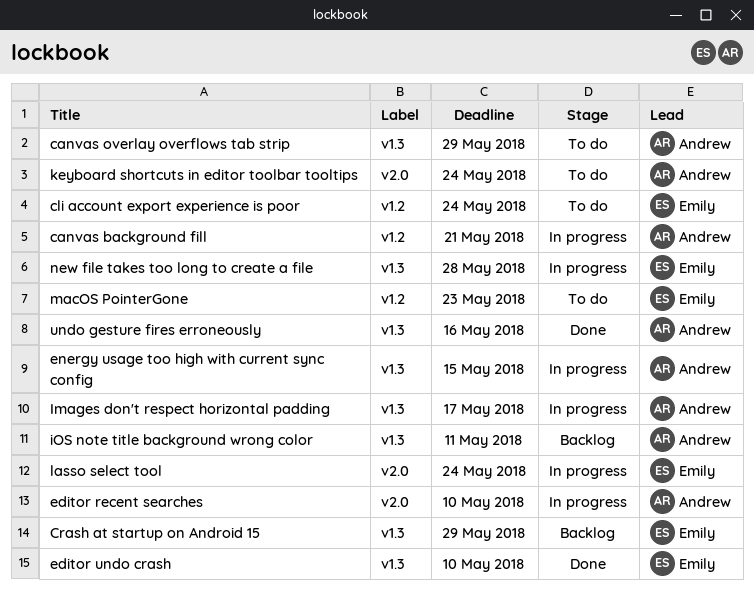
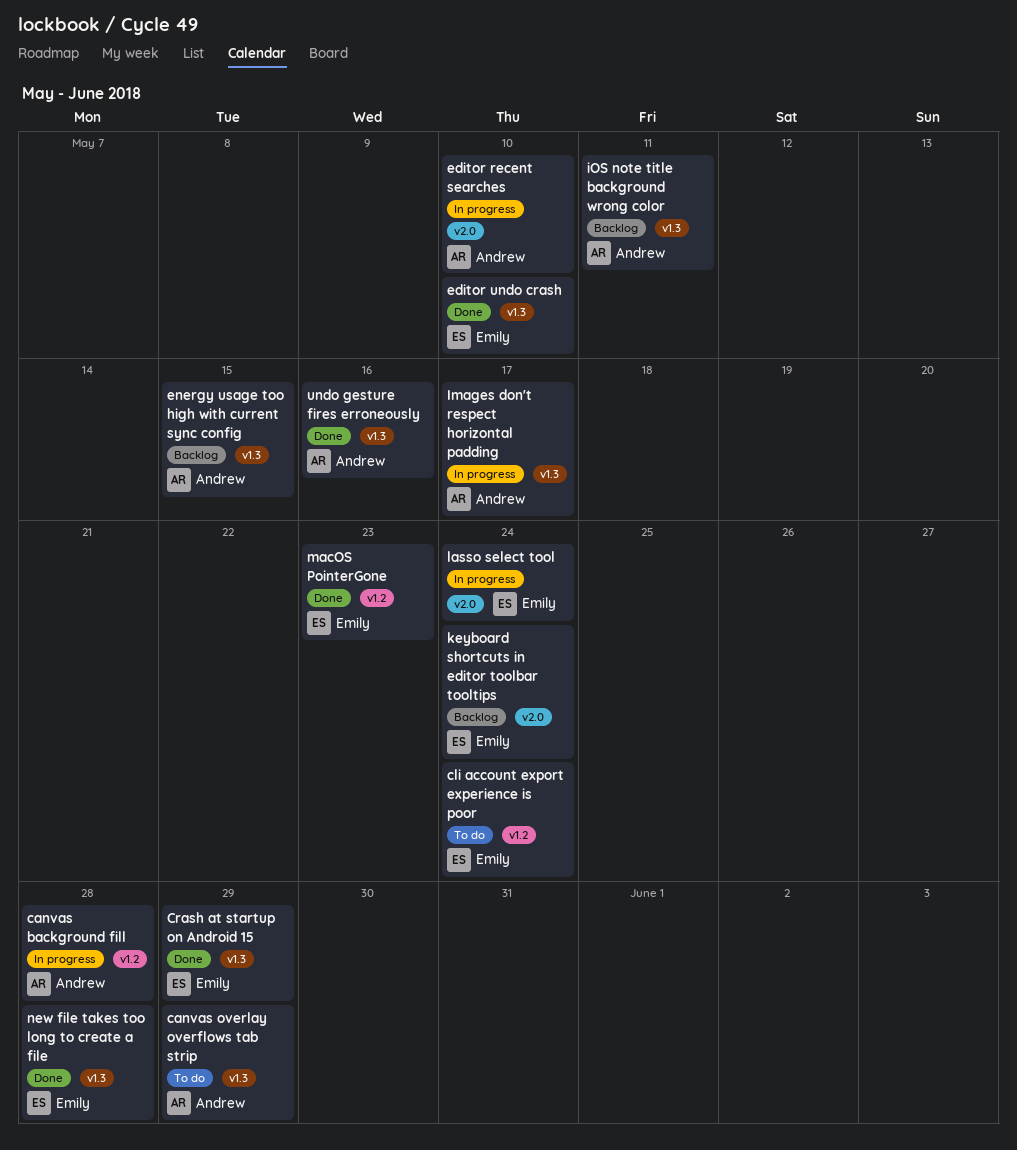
canvas background fill, due: May 21 -> May 28
Crash at startup on Android 15, status: Backlog -> Done
energy usage too high with current sync config, status: In progress -> Backlog
keyboard shortcuts in editor toolbar tooltips, status: To do -> Backlog
keyboard shortcuts in editor toolbar tooltips, owner: Andrew -> Emily
macOS PointerGone, status: To do -> Done
new file takes too long to create a file, status: In progress -> Done

